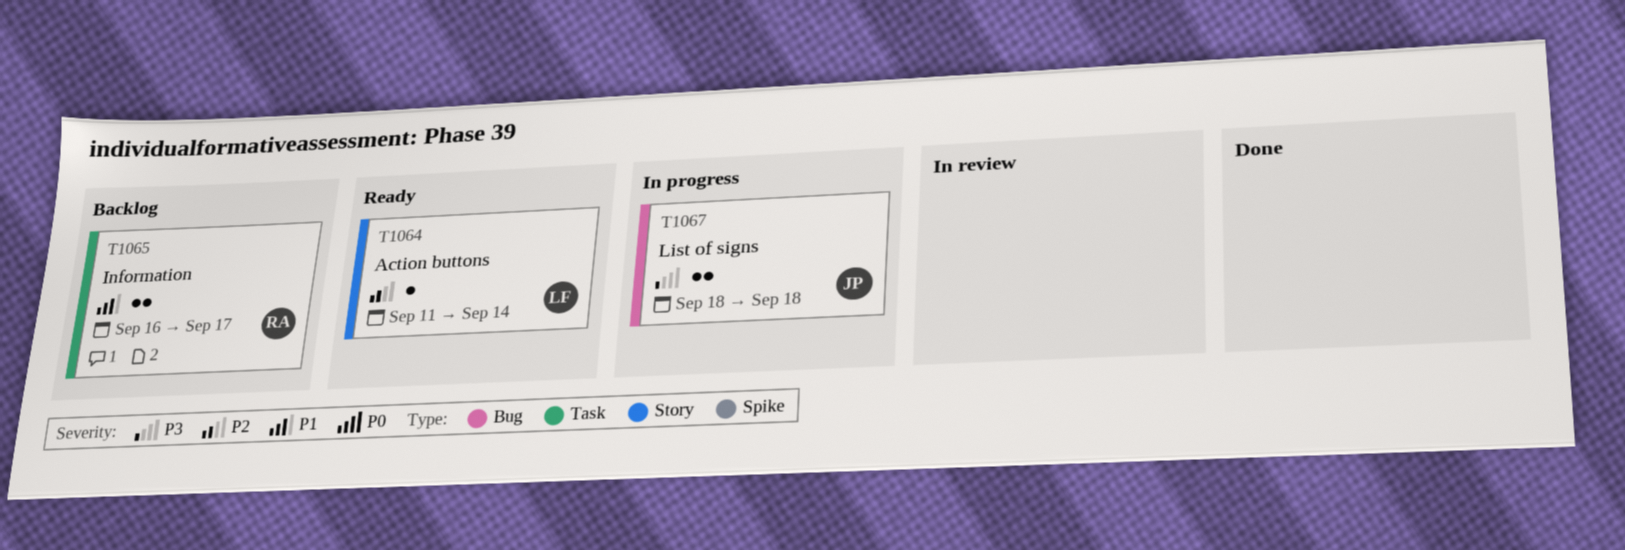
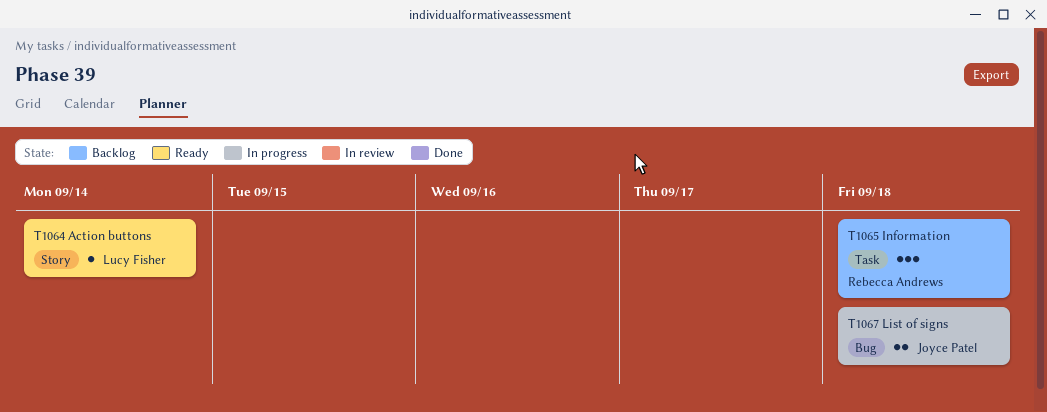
T1065, estimate: 2 -> 3
T1065, due: Sep 17 -> Sep 18

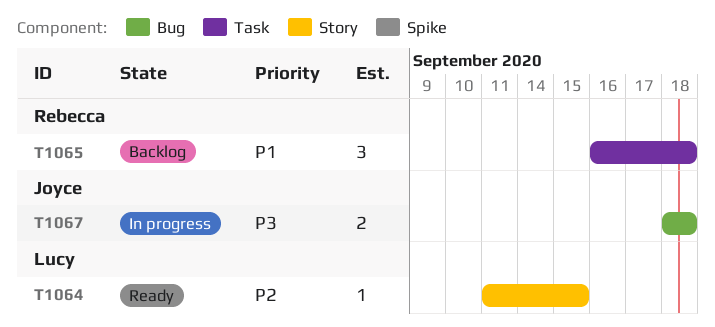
T1064, due: Sep 14 -> Sep 15

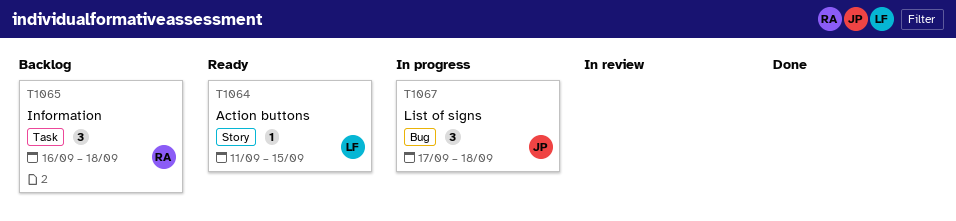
T1067, estimate: 2 -> 3
T1067, start: Sep 18 -> Sep 17

